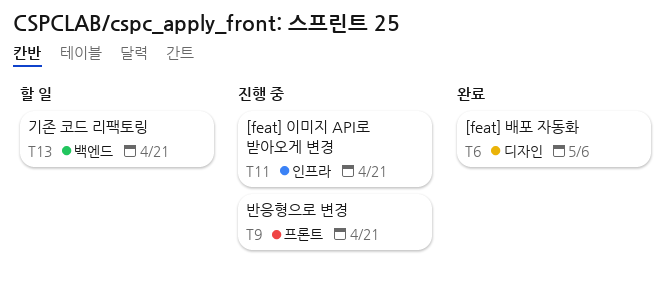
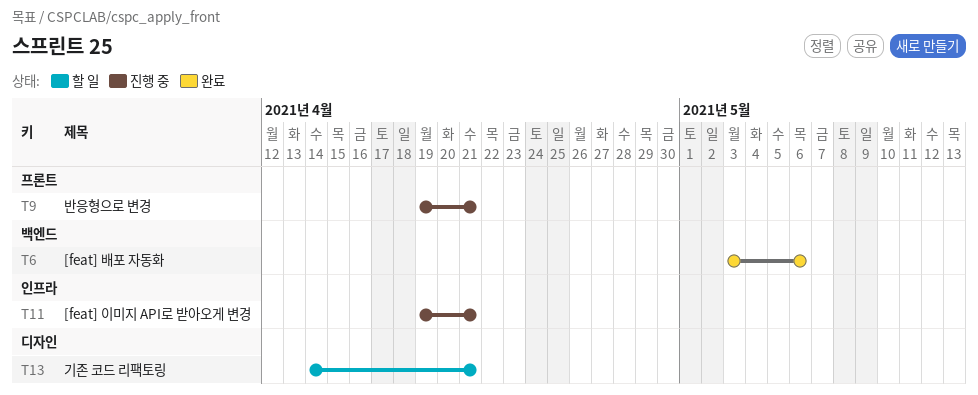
T6, label: 디자인 -> 백엔드
T13, label: 백엔드 -> 디자인

